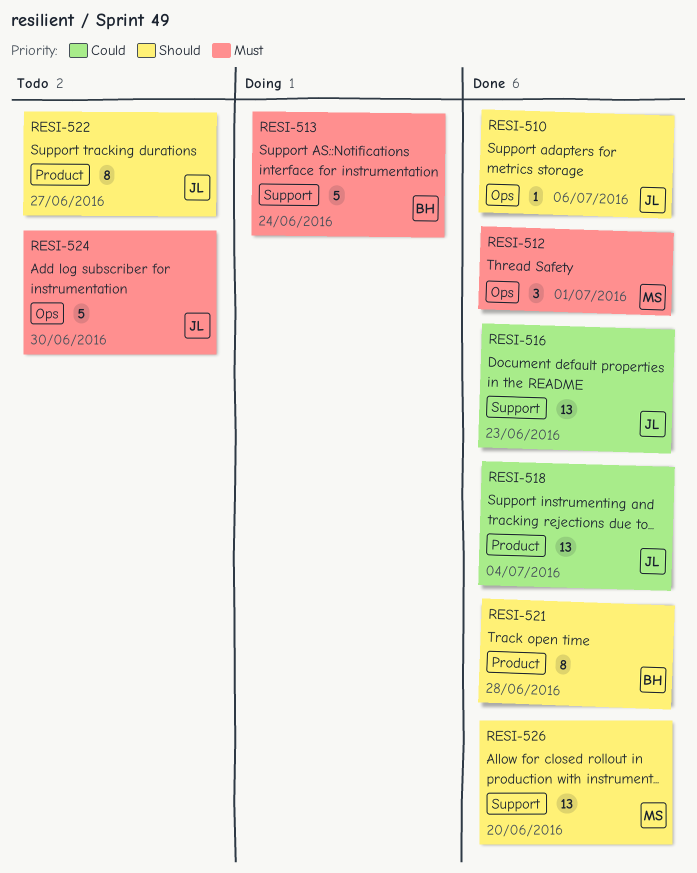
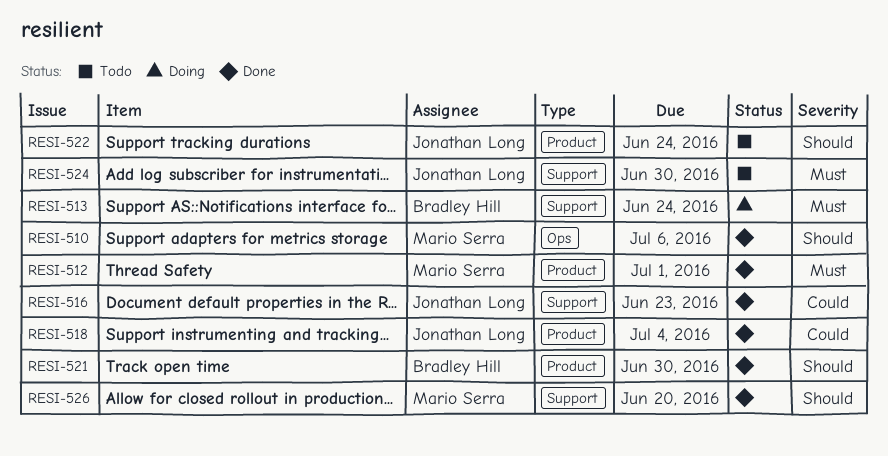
RESI-510, owner: Jonathan Long -> Mario Serra
RESI-512, label: Ops -> Product
RESI-521, due: Jun 28 -> Jun 30
RESI-522, due: Jun 27 -> Jun 24
RESI-524, label: Ops -> Support

